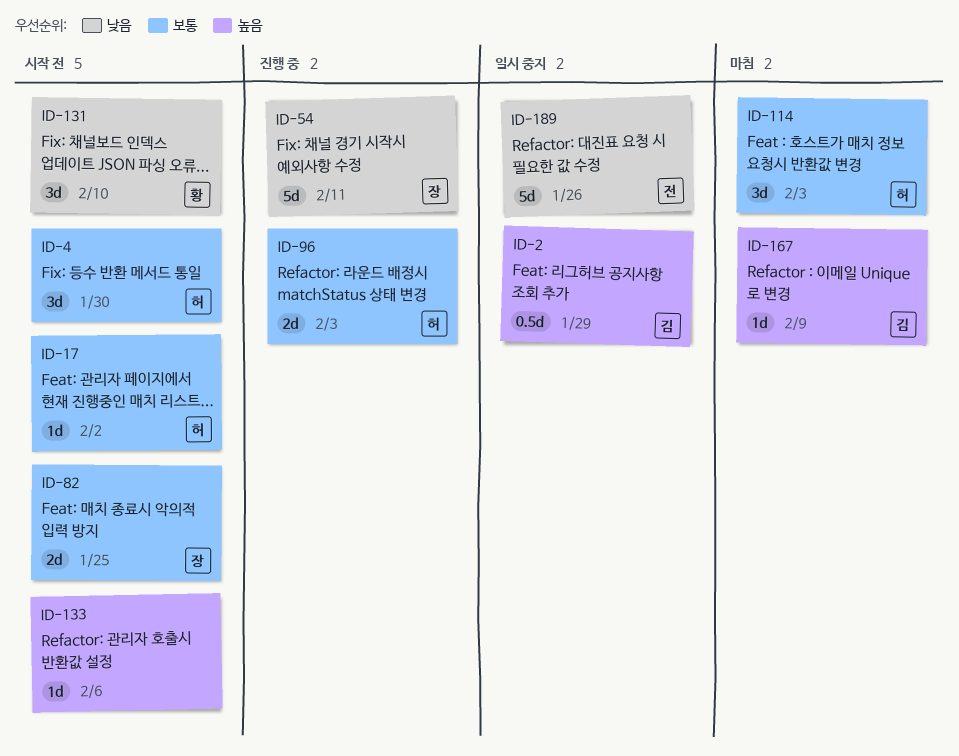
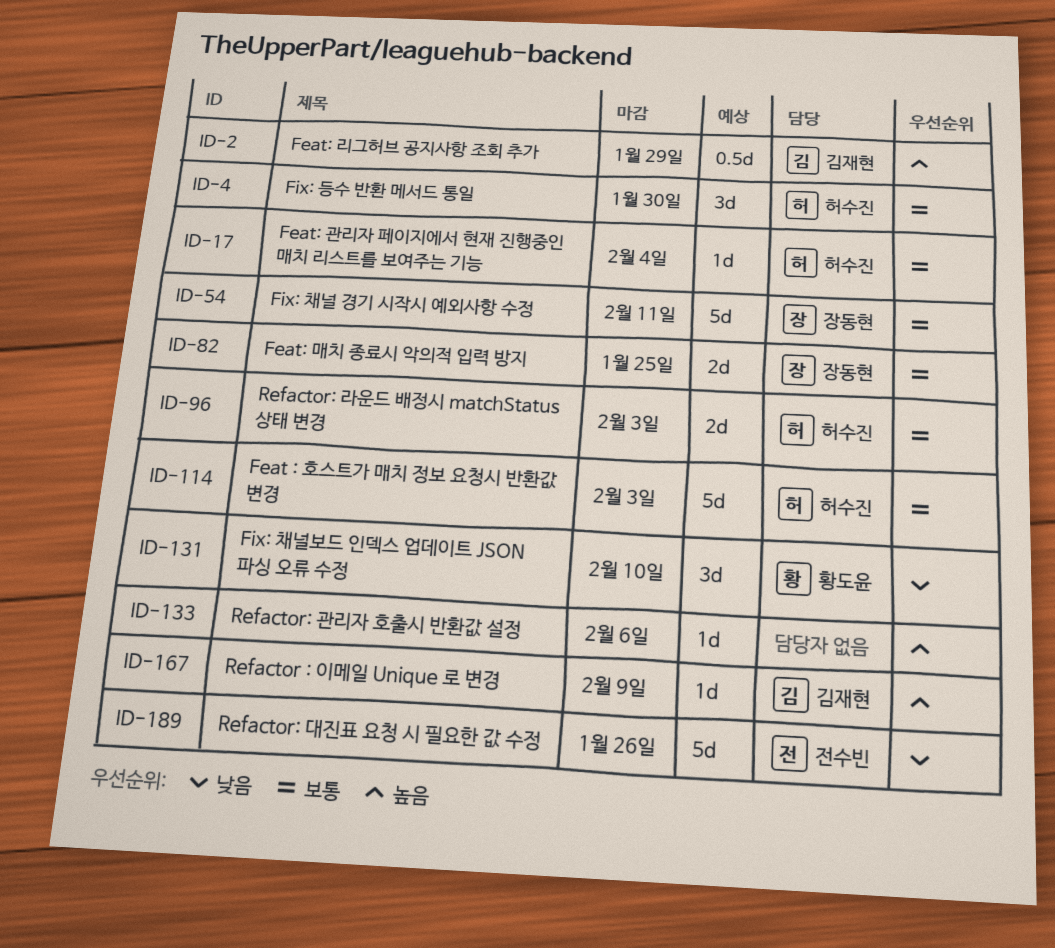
ID-17, due: Feb 2 -> Feb 4
ID-54, priority: 낮음 -> 보통
ID-114, estimate: 3d -> 5d

